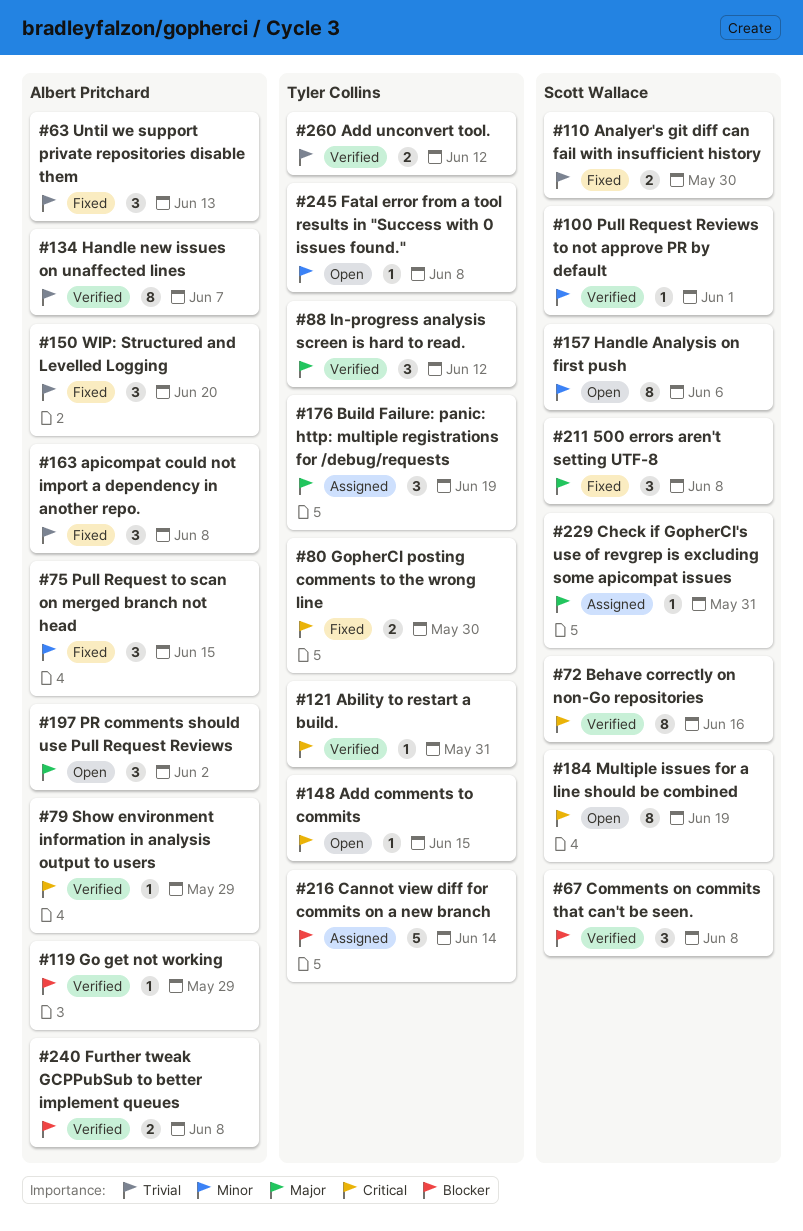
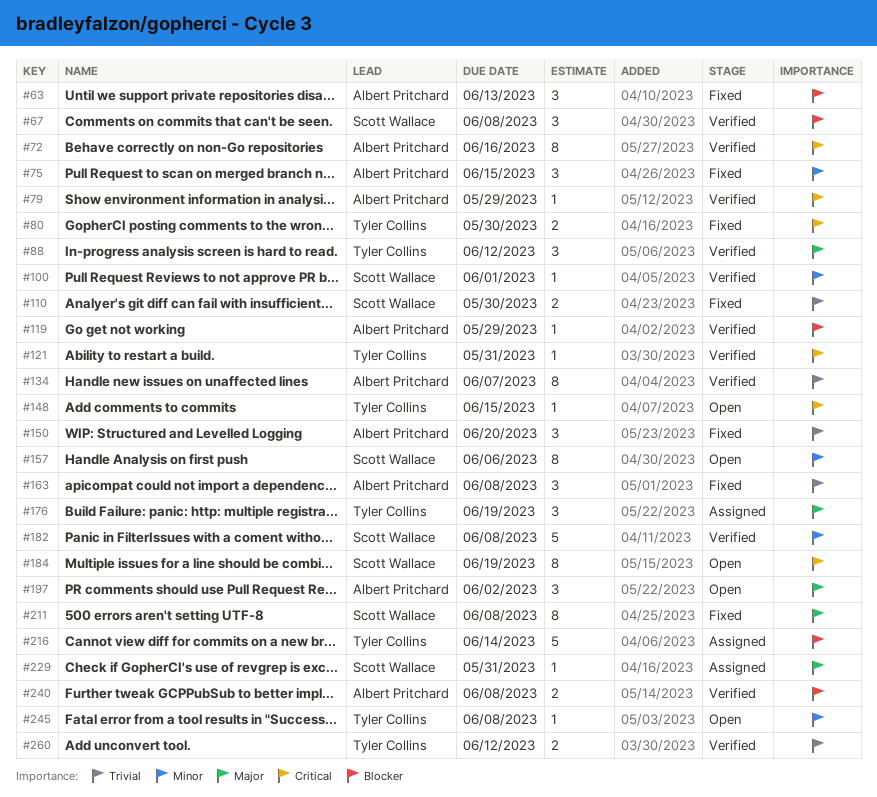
#63, priority: Trivial -> Blocker
#72, owner: Scott Wallace -> Albert Pritchard
#182: none -> present
#211, estimate: 3 -> 8

